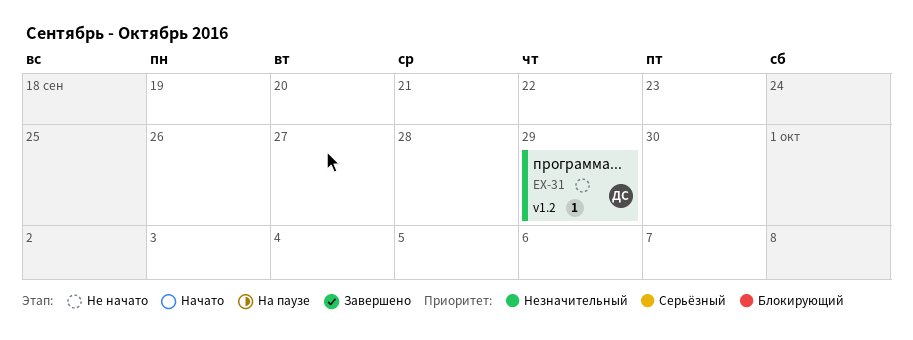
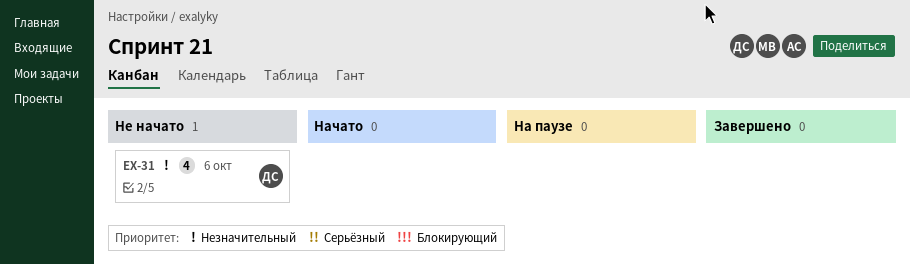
EX-31, estimate: 1 -> 4
EX-31, due: Sep 29 -> Oct 6

